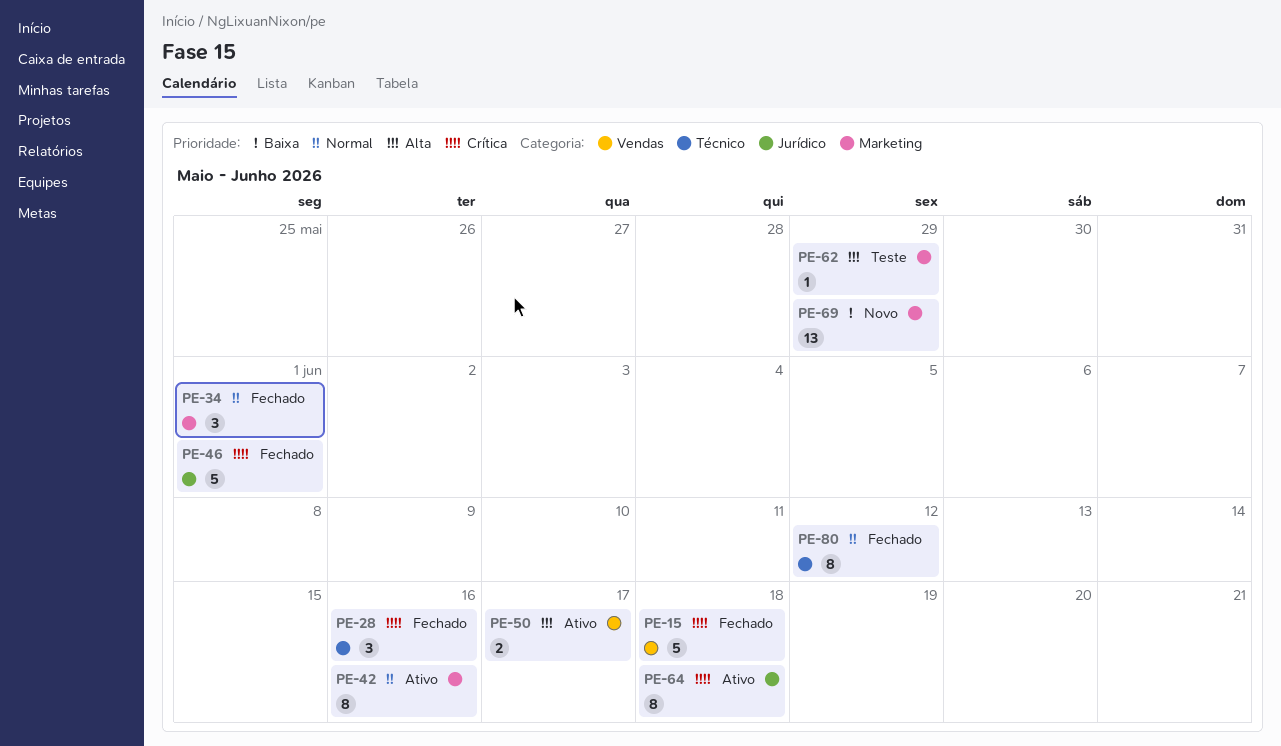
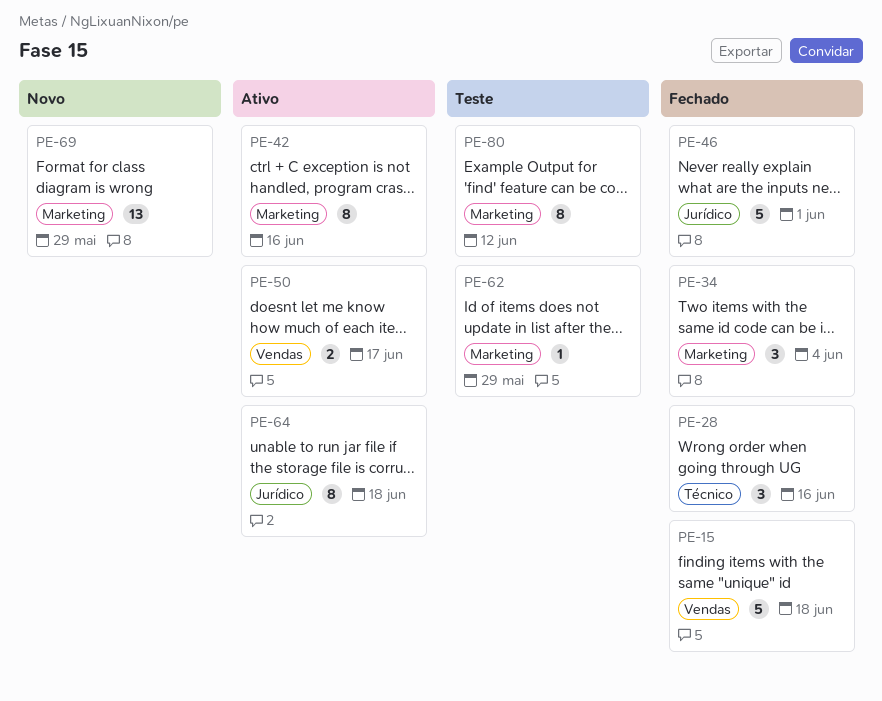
PE-34, due: Jun 1 -> Jun 4
PE-80, status: Fechado -> Teste
PE-80, label: Técnico -> Marketing

